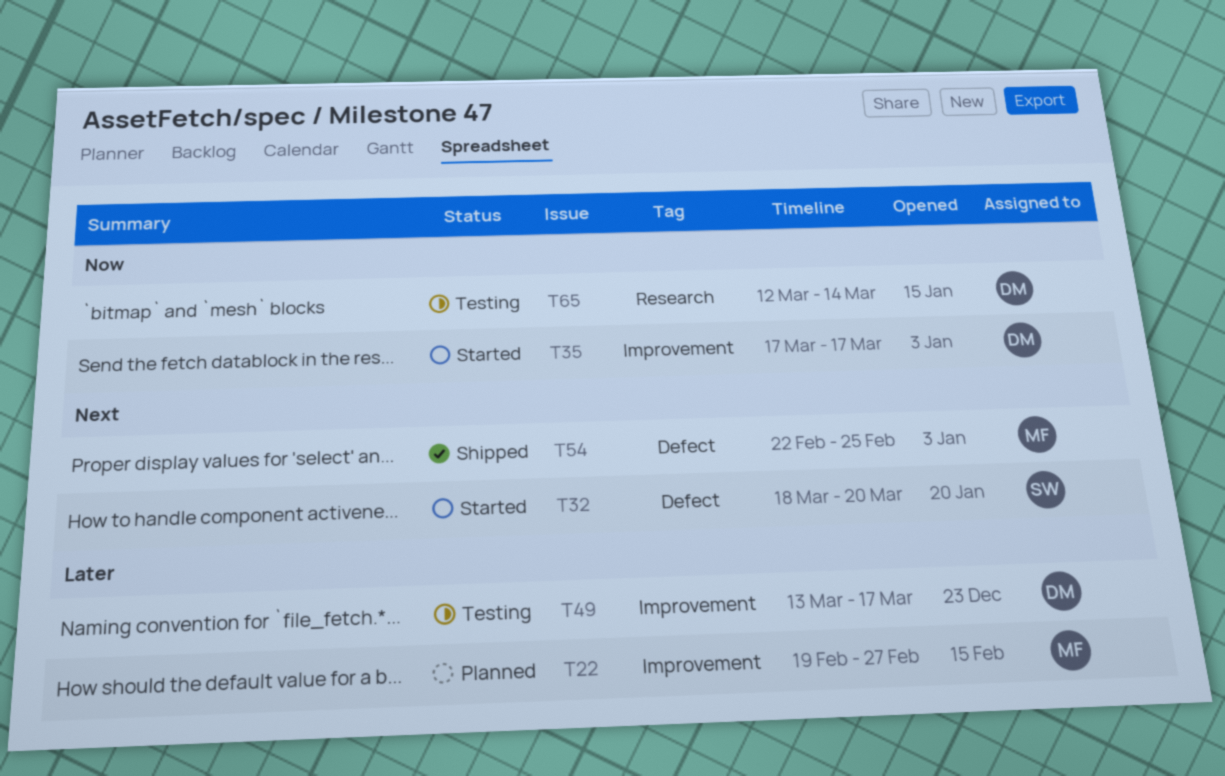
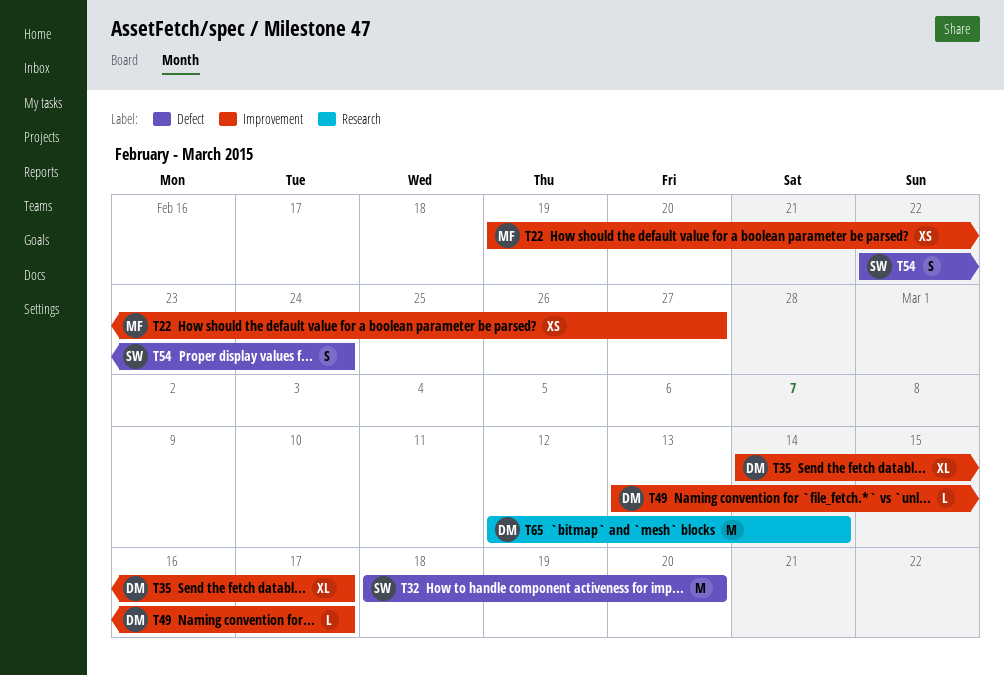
T35, start: Mar 17 -> Mar 14
T54, owner: MF -> SW
T54, due: Feb 25 -> Feb 24

